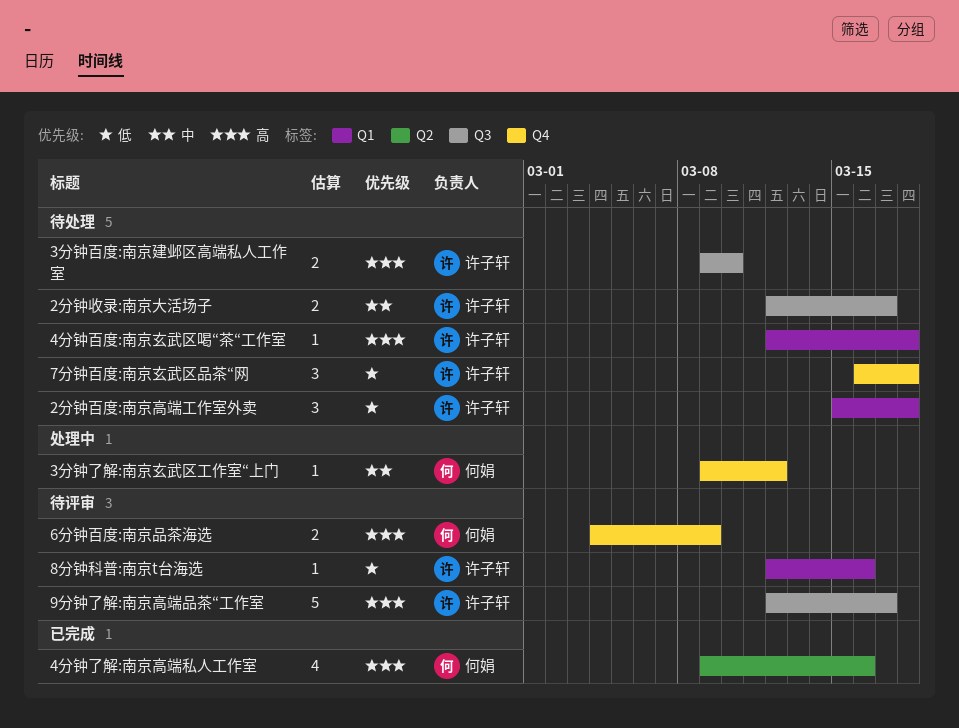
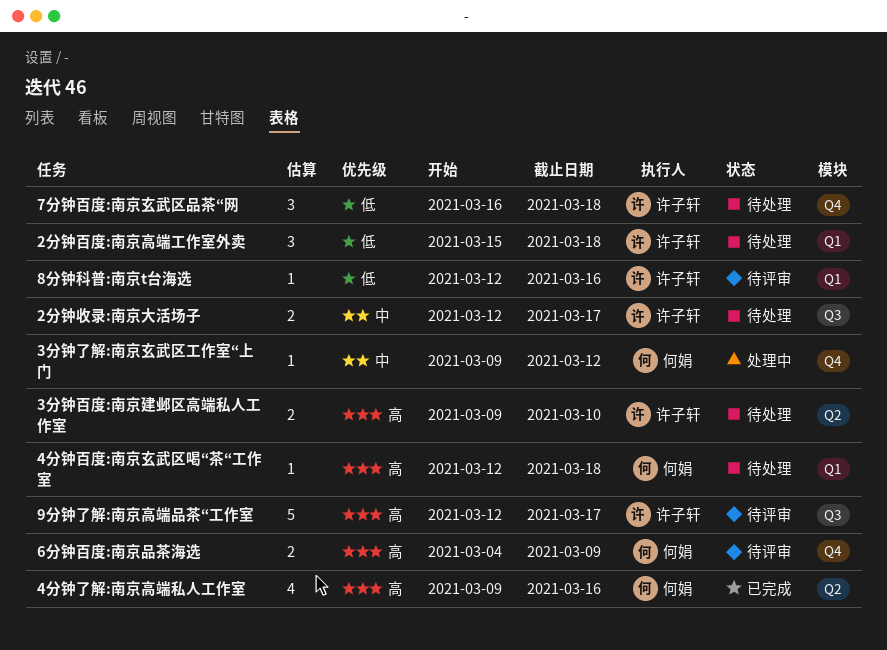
3分钟百度:南京建邺区高端私人工作室, label: Q3 -> Q2
4分钟百度:南京玄武区喝“茶“工作室, owner: 许子轩 -> 何娟

